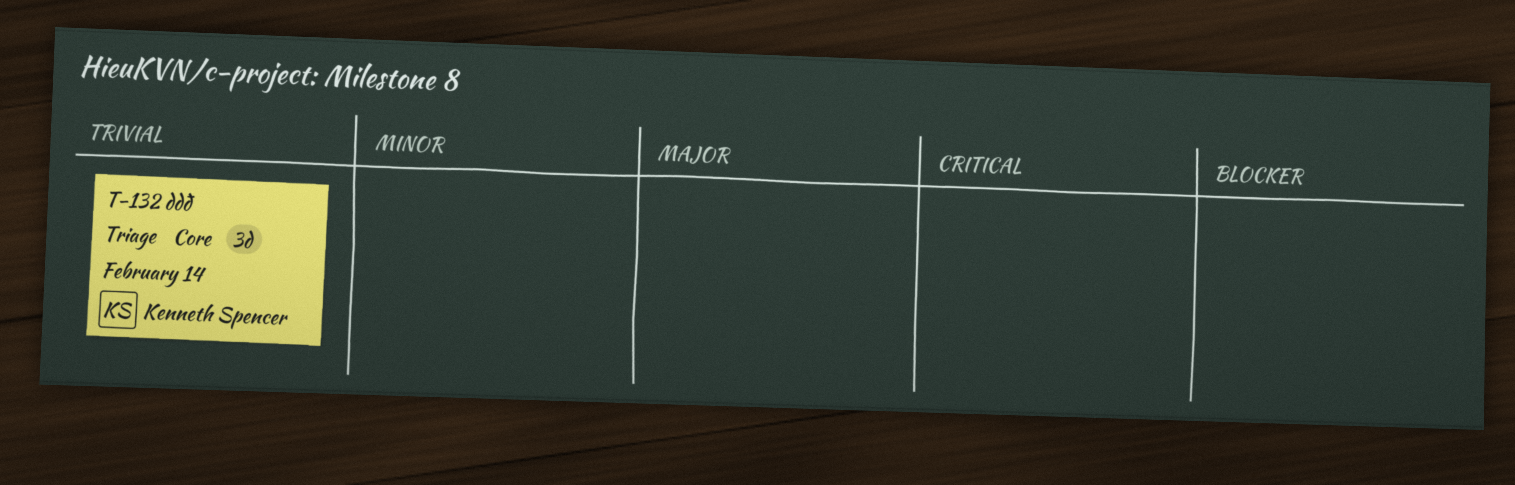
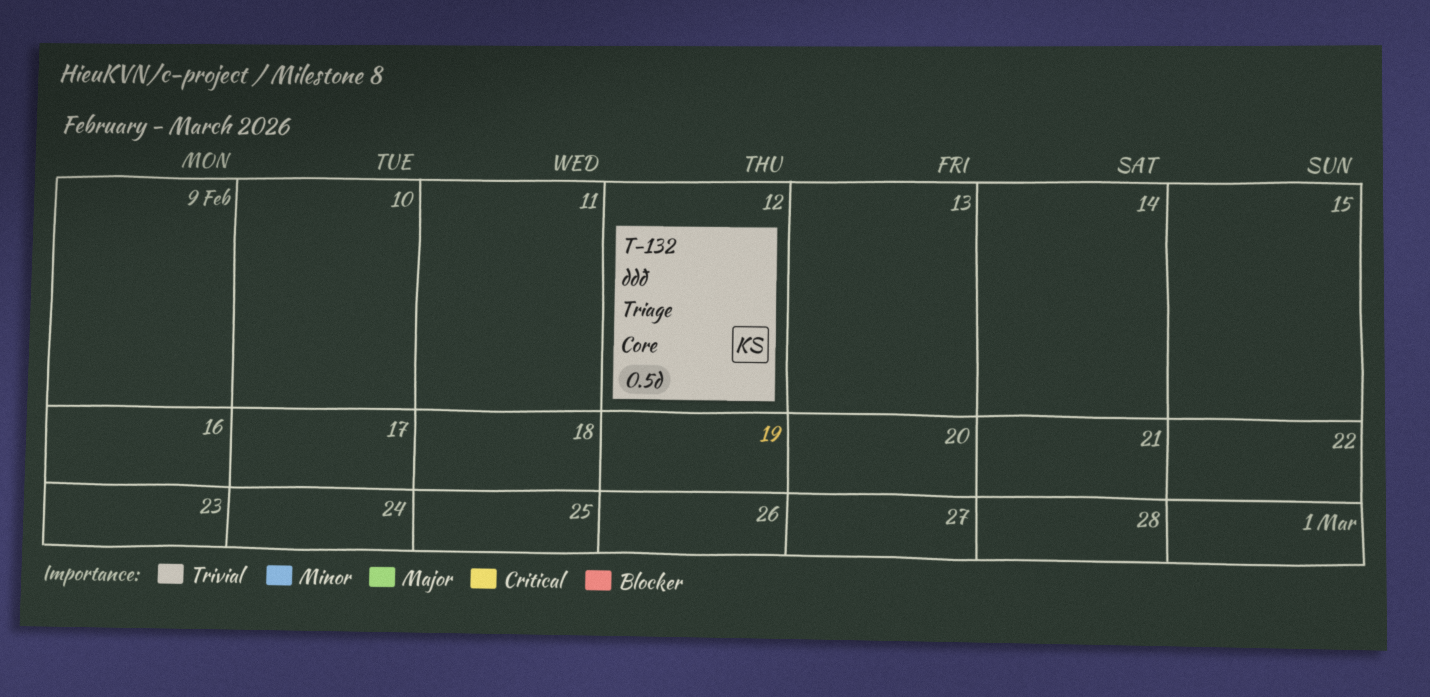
T-132, estimate: 3d -> 0.5d
T-132, due: Feb 14 -> Feb 12

